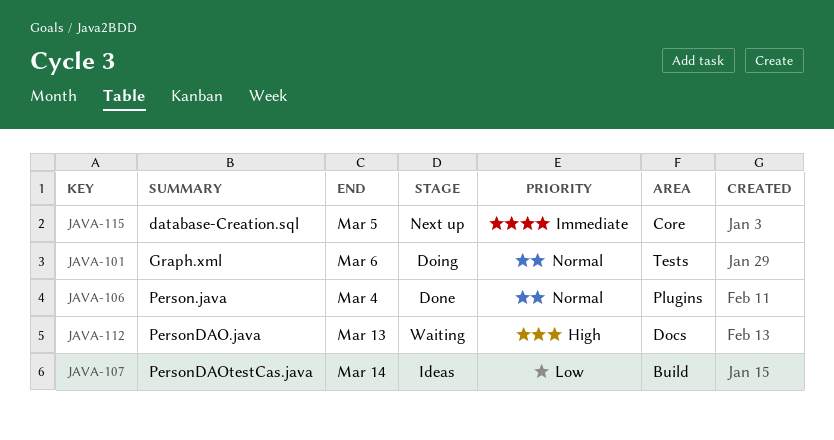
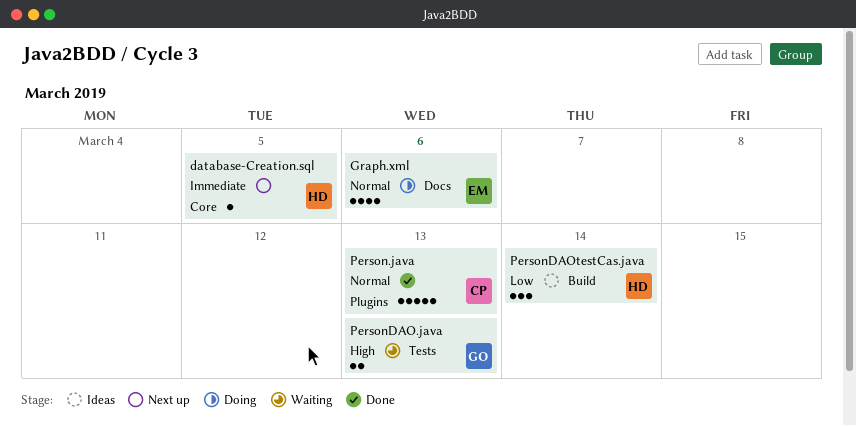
Graph.xml, label: Tests -> Docs
Person.java, due: Mar 4 -> Mar 13
PersonDAO.java, label: Docs -> Tests

